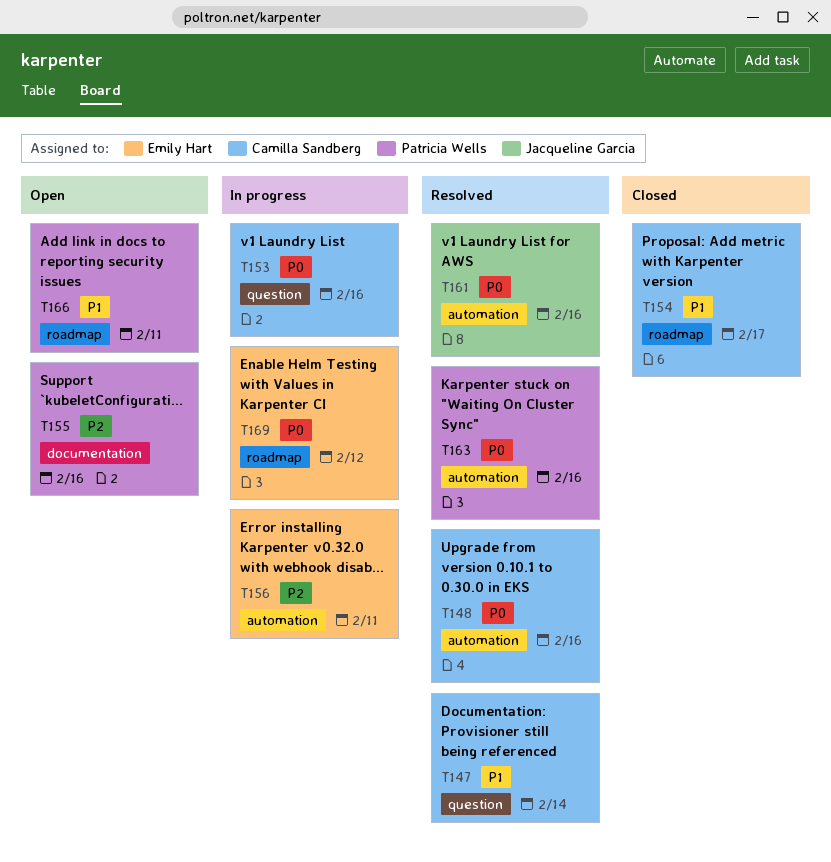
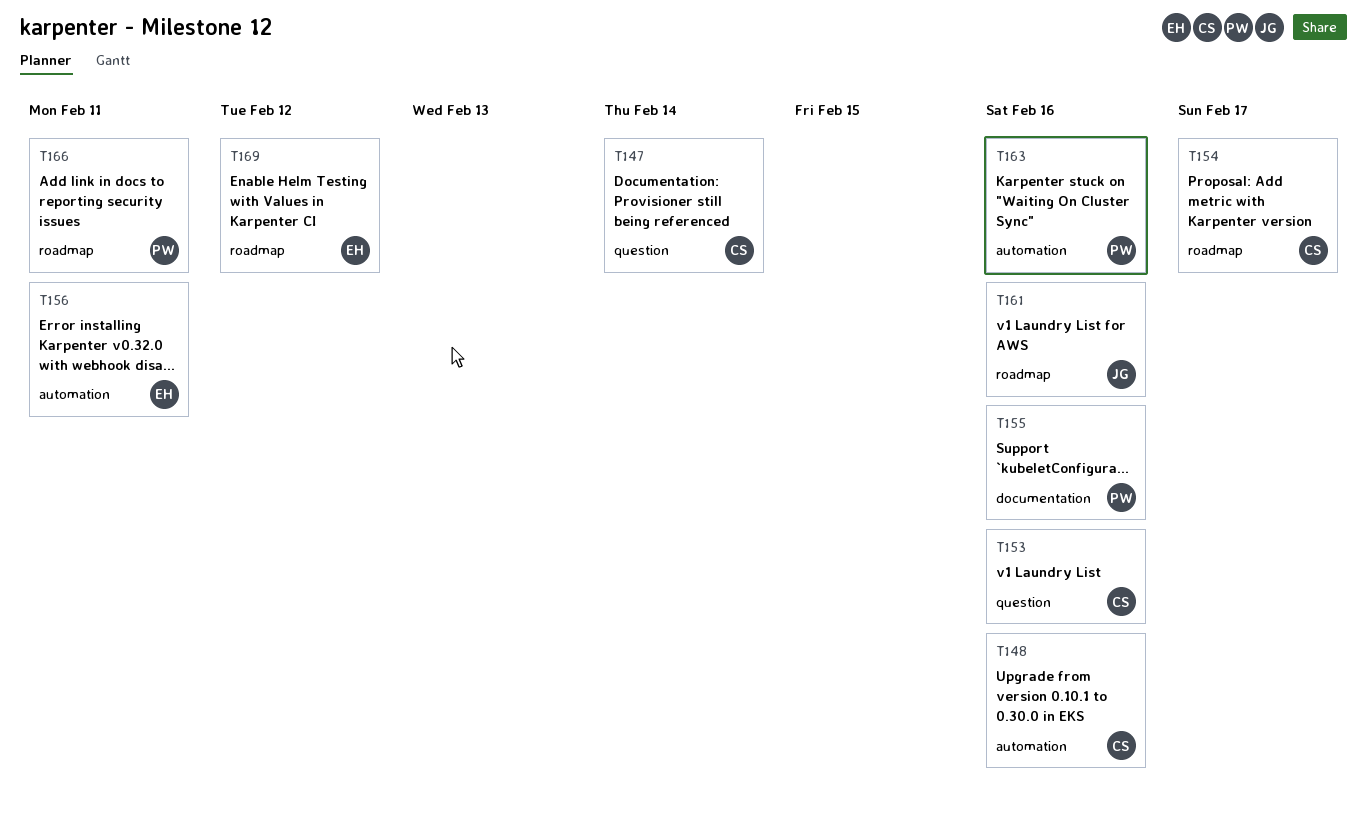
T161, label: automation -> roadmap

